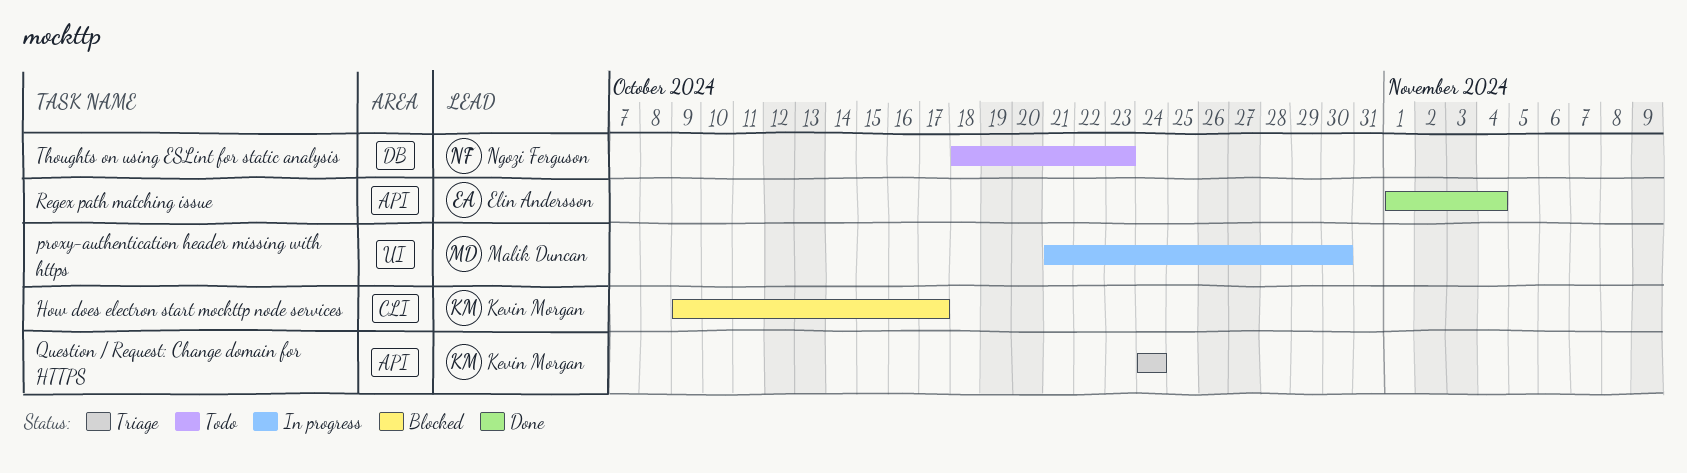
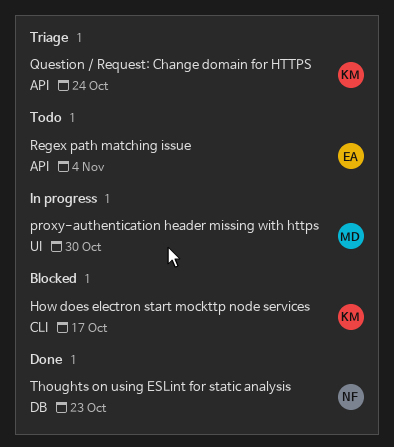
Regex path matching issue, status: Done -> Todo
Thoughts on using ESLint for static analysis, status: Todo -> Done

